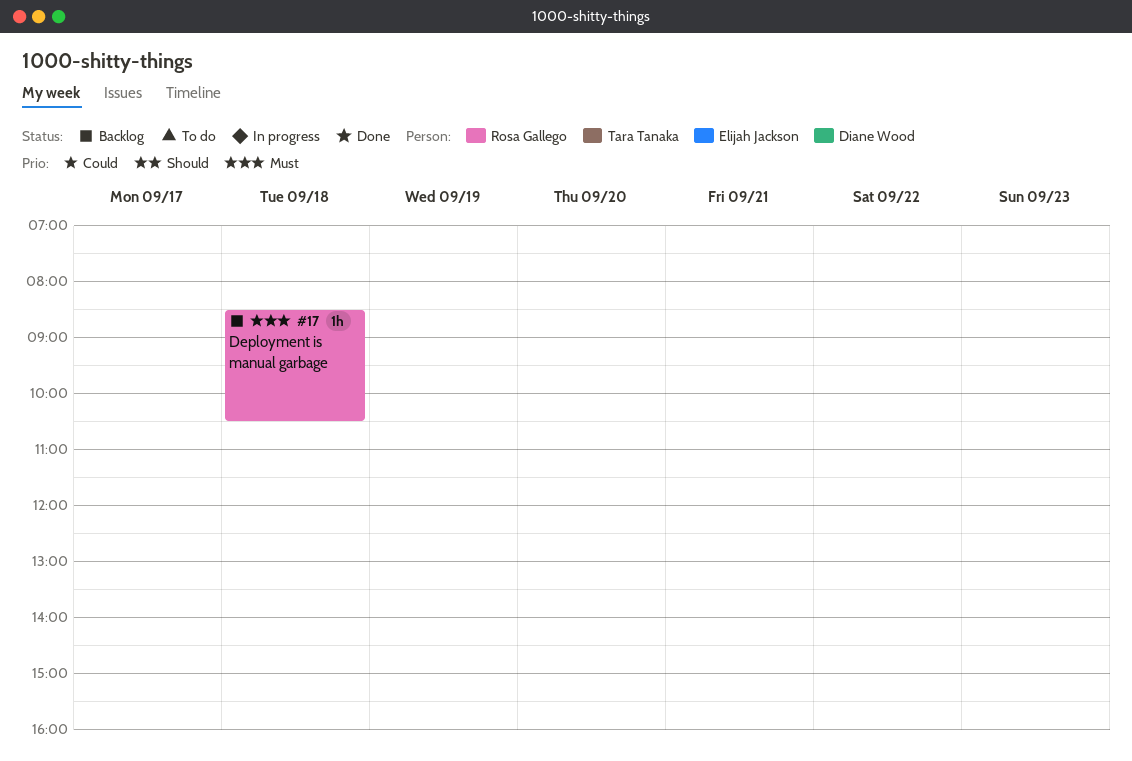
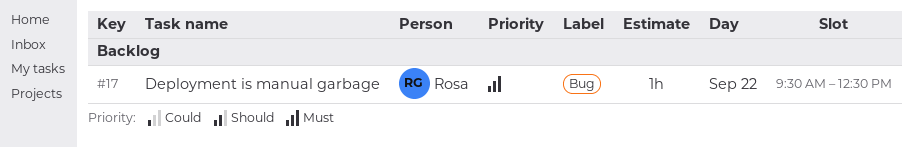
#17, day: Sep 18 -> Sep 22
#17, begins: 08:30 -> 09:30
#17, ends: 10:30 -> 12:30

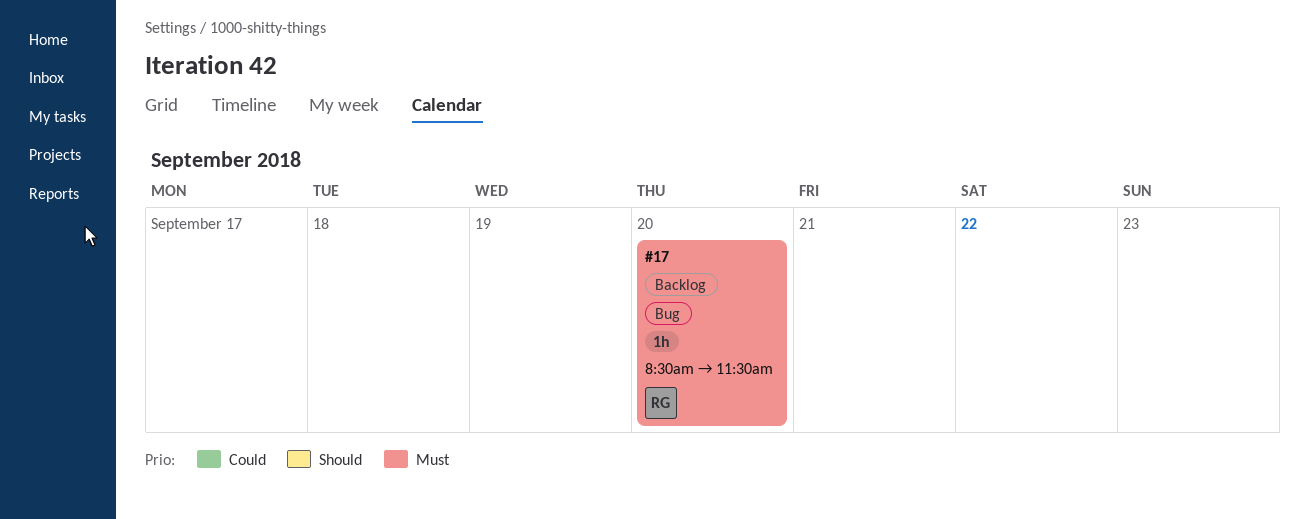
#17, day: Sep 22 -> Sep 20
#17, begins: 09:30 -> 08:30
#17, ends: 12:30 -> 11:30

